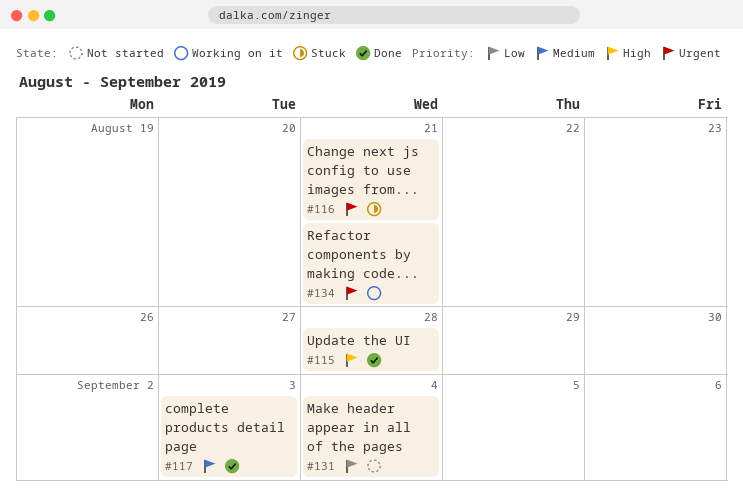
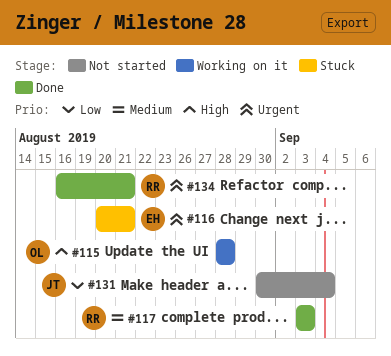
#115, status: Done -> Working on it
#134, status: Working on it -> Done

